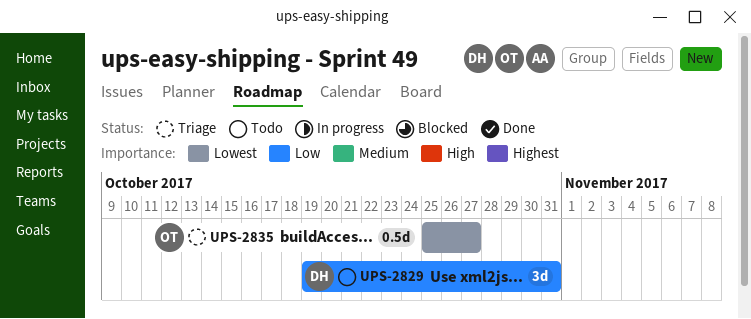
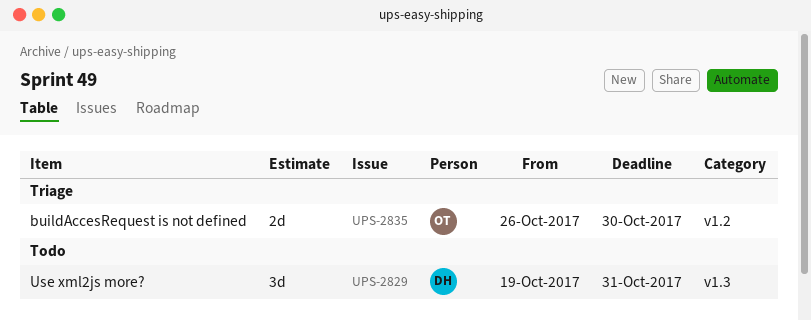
UPS-2835, estimate: 0.5d -> 2d
UPS-2835, start: Oct 25 -> Oct 26
UPS-2835, due: Oct 27 -> Oct 30

